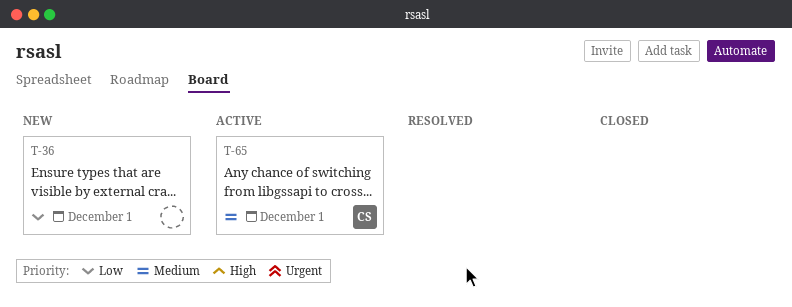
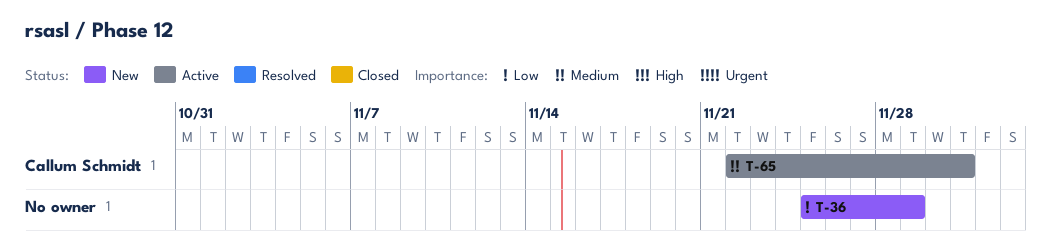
T-36, due: Dec 1 -> Nov 29

